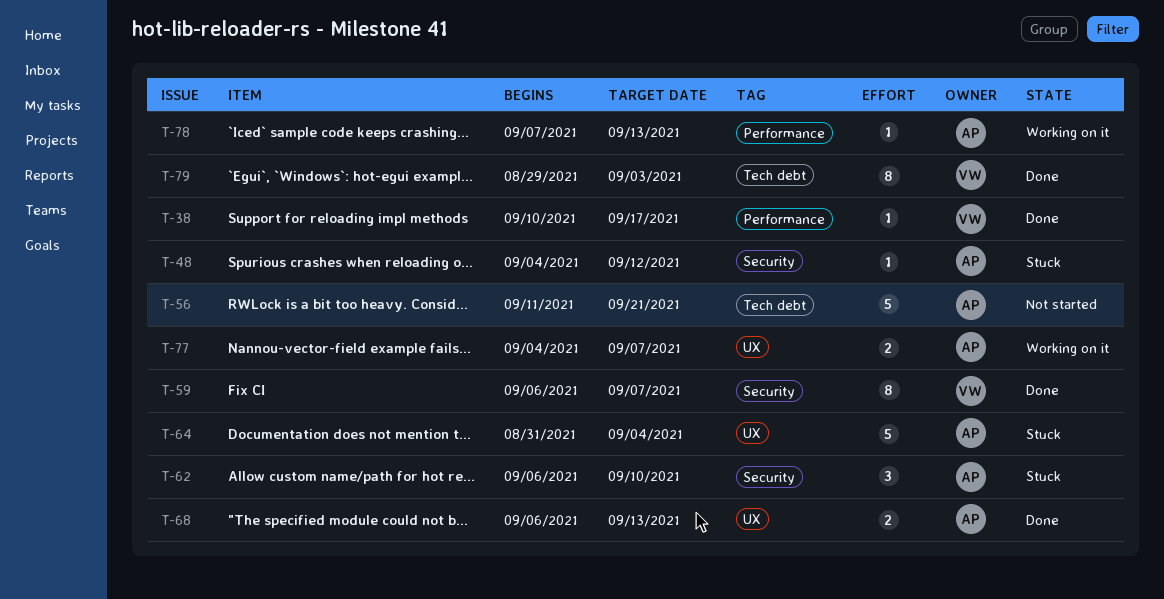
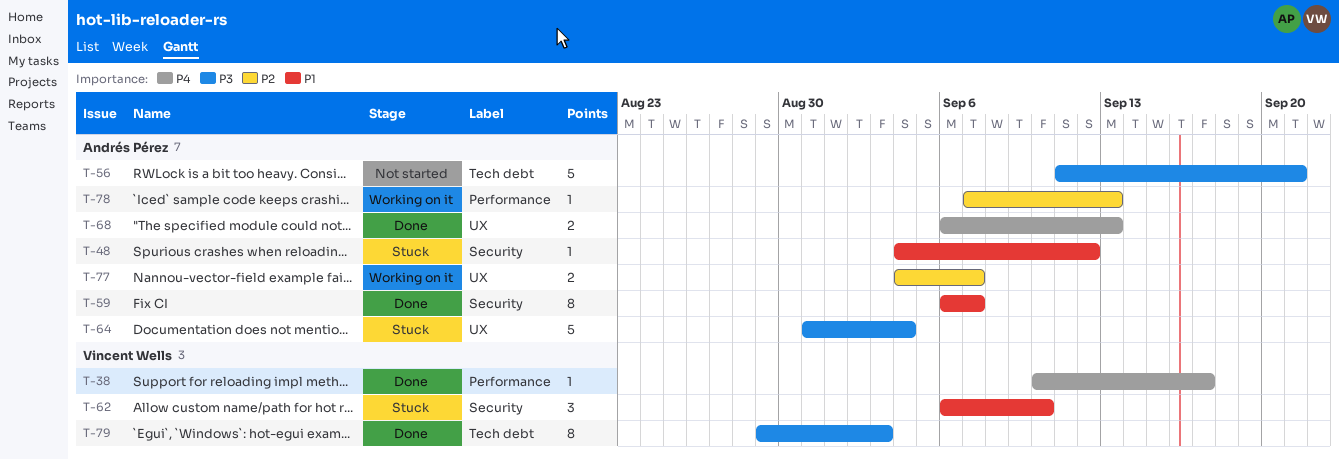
T-59, owner: Vincent Wells -> Andrés Pérez
T-62, owner: Andrés Pérez -> Vincent Wells

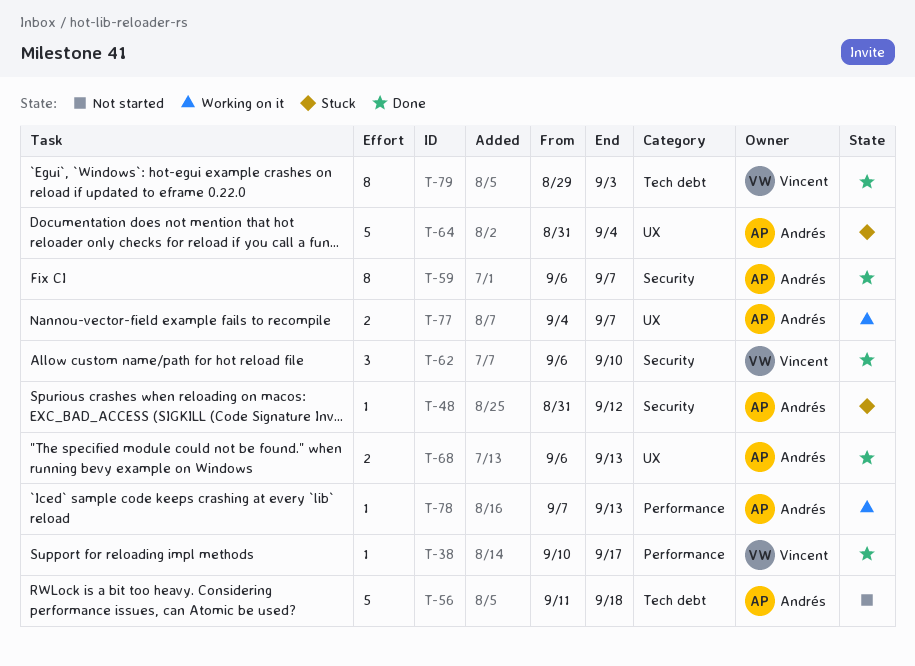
T-48, start: Sep 4 -> Aug 31
T-56, due: Sep 21 -> Sep 18
T-62, status: Stuck -> Done

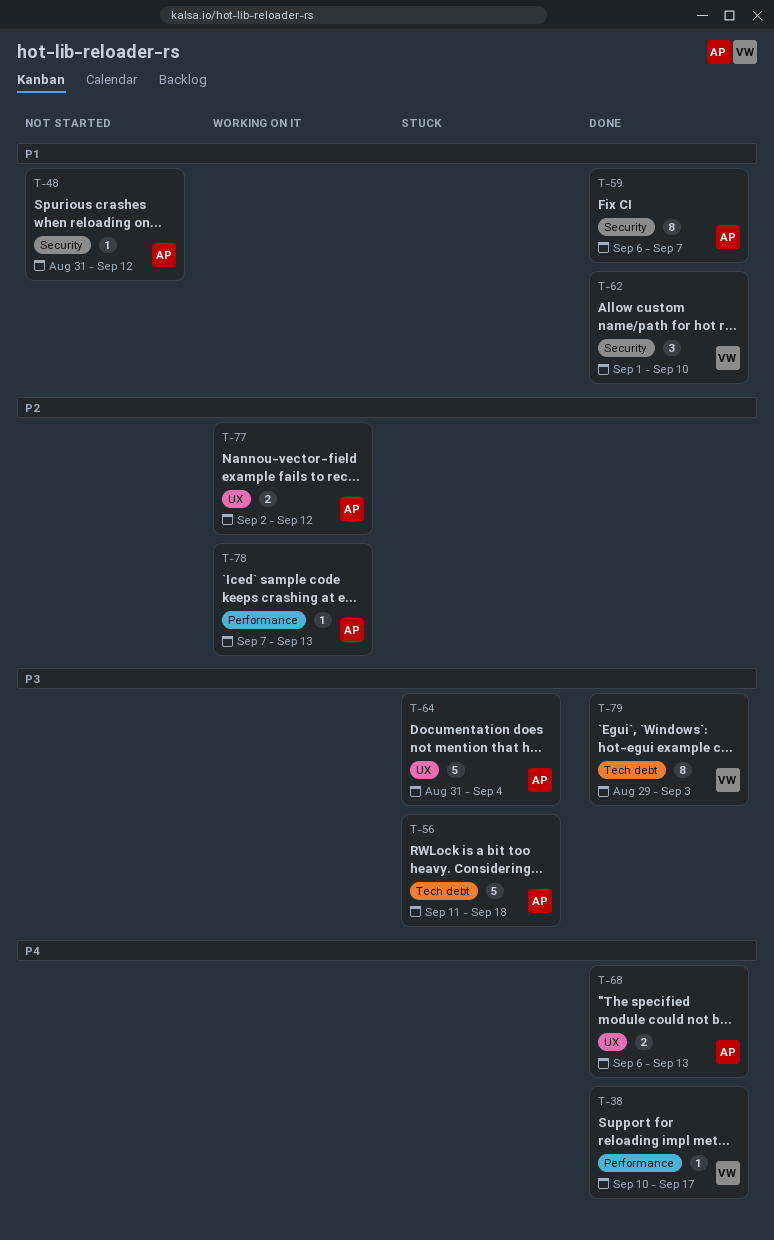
T-48, status: Stuck -> Not started
T-56, status: Not started -> Stuck
T-62, start: Sep 6 -> Sep 1
T-77, start: Sep 4 -> Sep 2
T-77, due: Sep 7 -> Sep 12

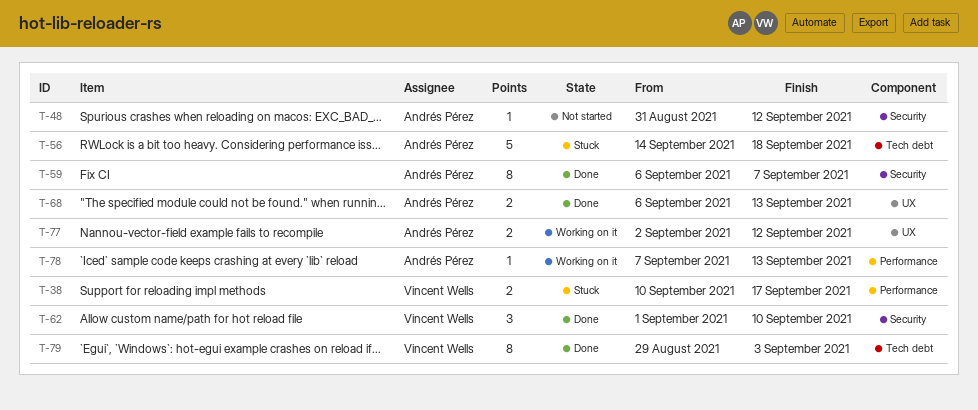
T-38, status: Done -> Stuck
T-38, estimate: 1 -> 2
T-56, start: Sep 11 -> Sep 14
T-64: present -> none

